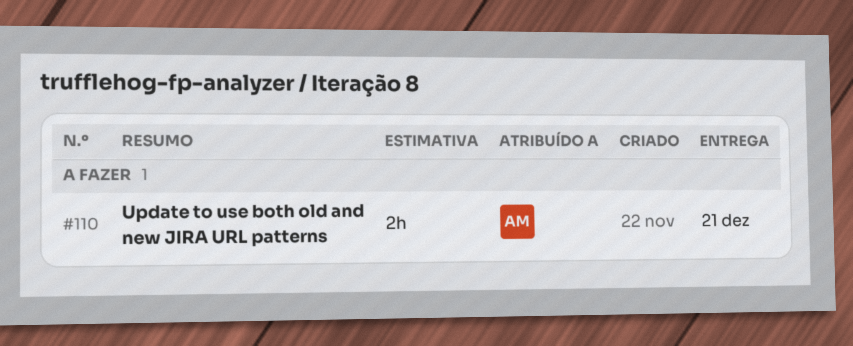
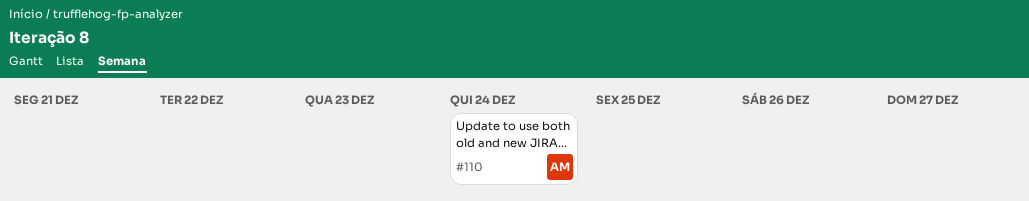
#110, due: Dec 21 -> Dec 24

